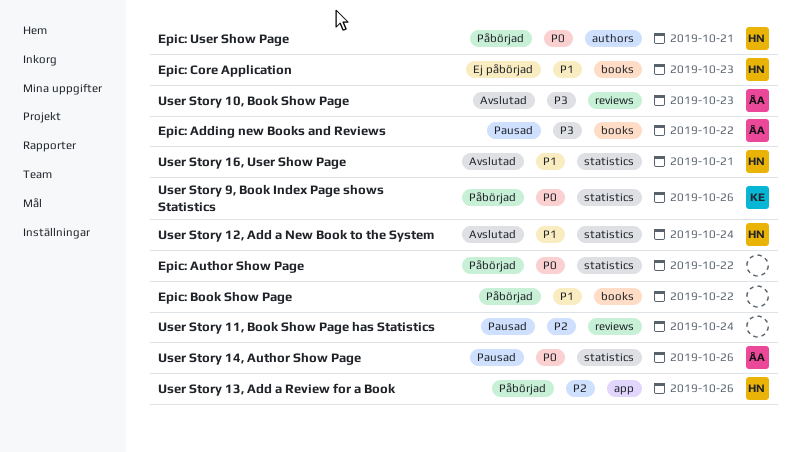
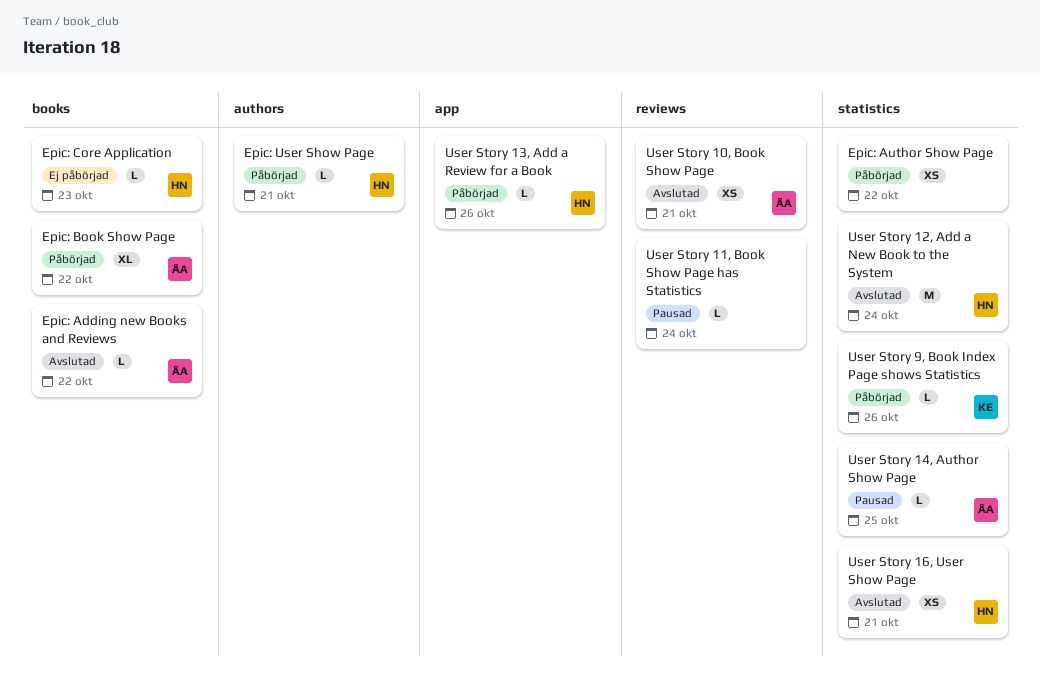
Epic: Adding new Books and Reviews, status: Pausad -> Avslutad
Epic: Book Show Page, owner: none -> ÅA
User Story 10, Book Show Page, day: Oct 23 -> Oct 21
User Story 14, Author Show Page, day: Oct 26 -> Oct 25

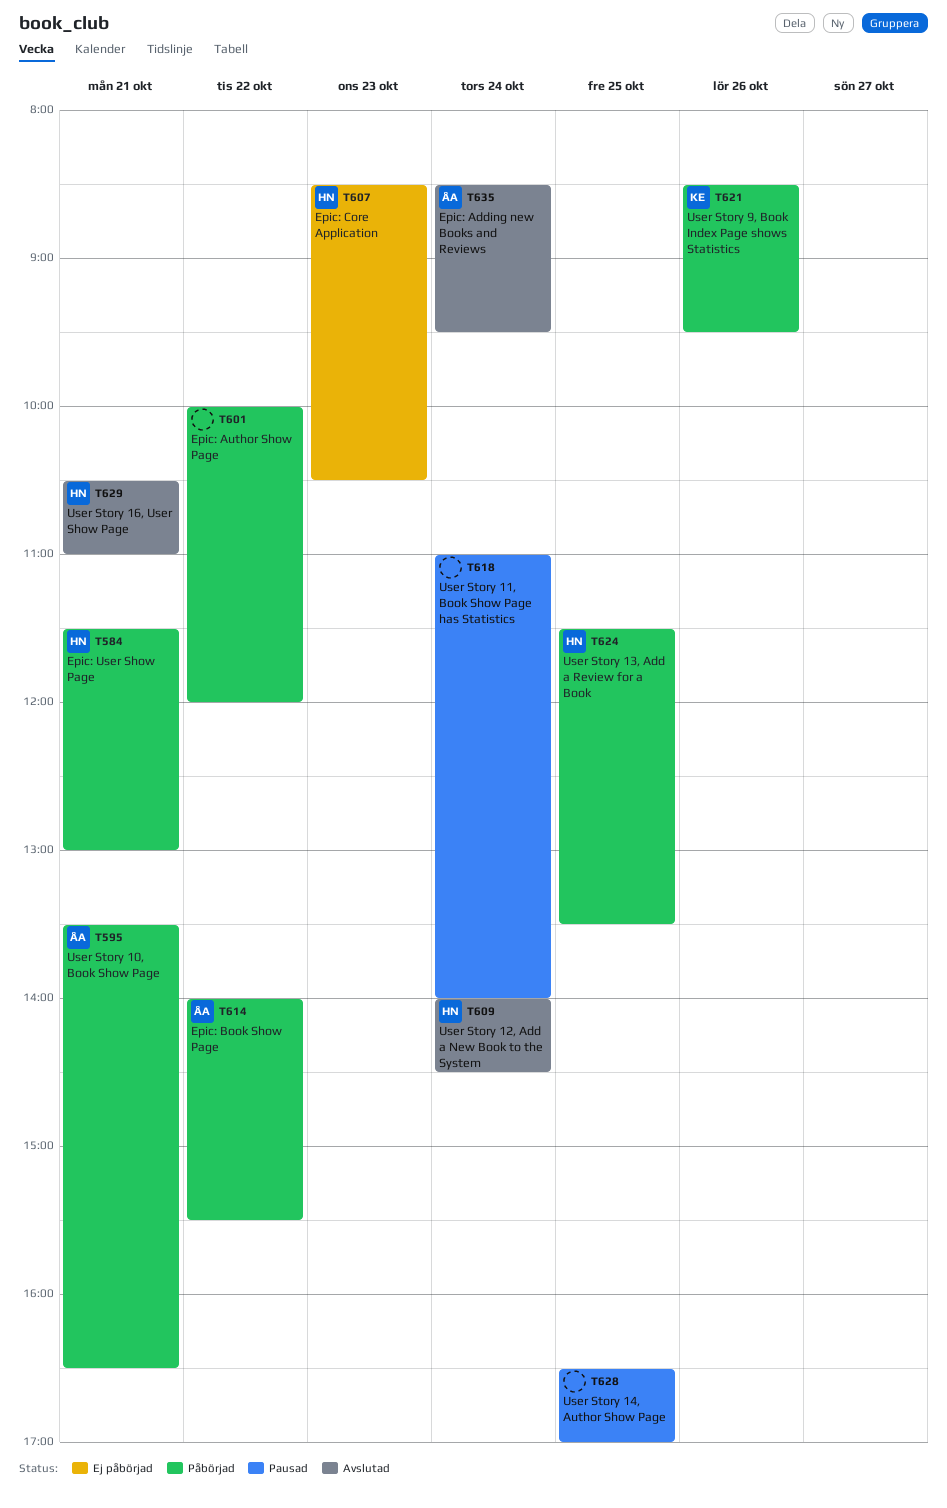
Epic: Adding new Books and Reviews, day: Oct 22 -> Oct 24
User Story 10, Book Show Page, status: Avslutad -> Påbörjad
User Story 13, Add a Review for a Book, day: Oct 26 -> Oct 25
User Story 14, Author Show Page, owner: ÅA -> none

